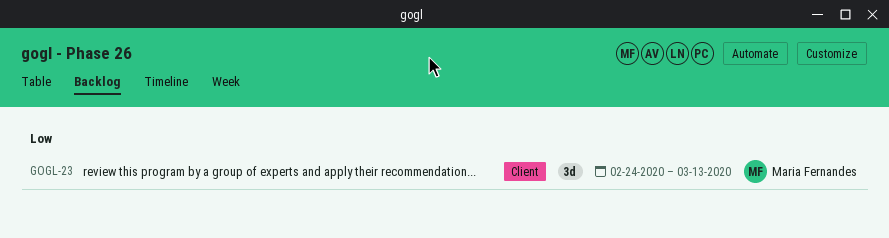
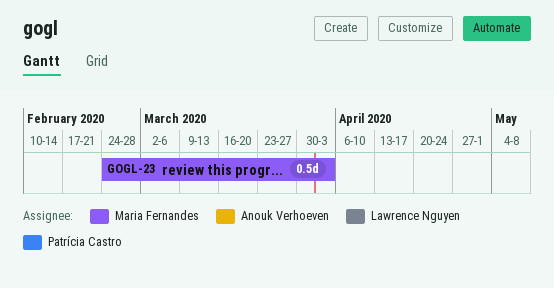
GOGL-23, estimate: 3d -> 0.5d
GOGL-23, due: Mar 13 -> Apr 3

